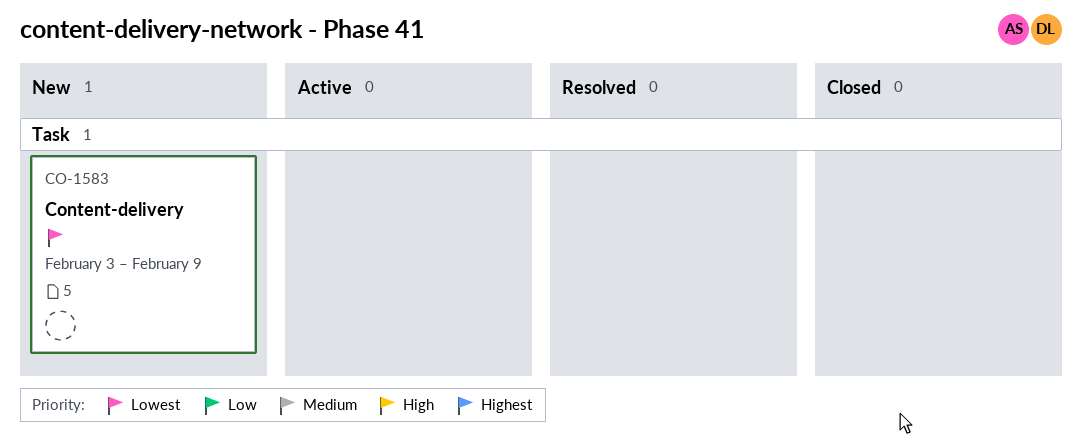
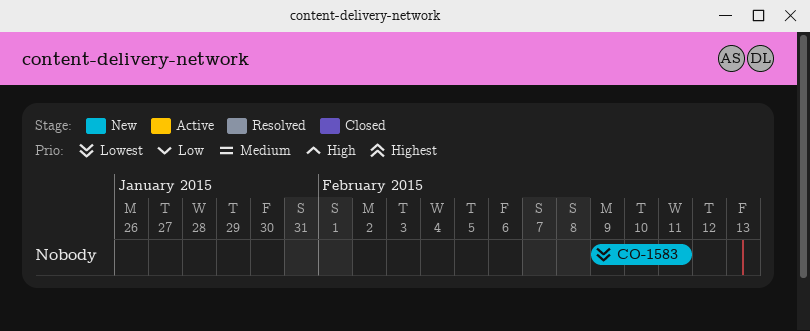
CO-1583, start: Feb 3 -> Feb 9
CO-1583, due: Feb 9 -> Feb 11

